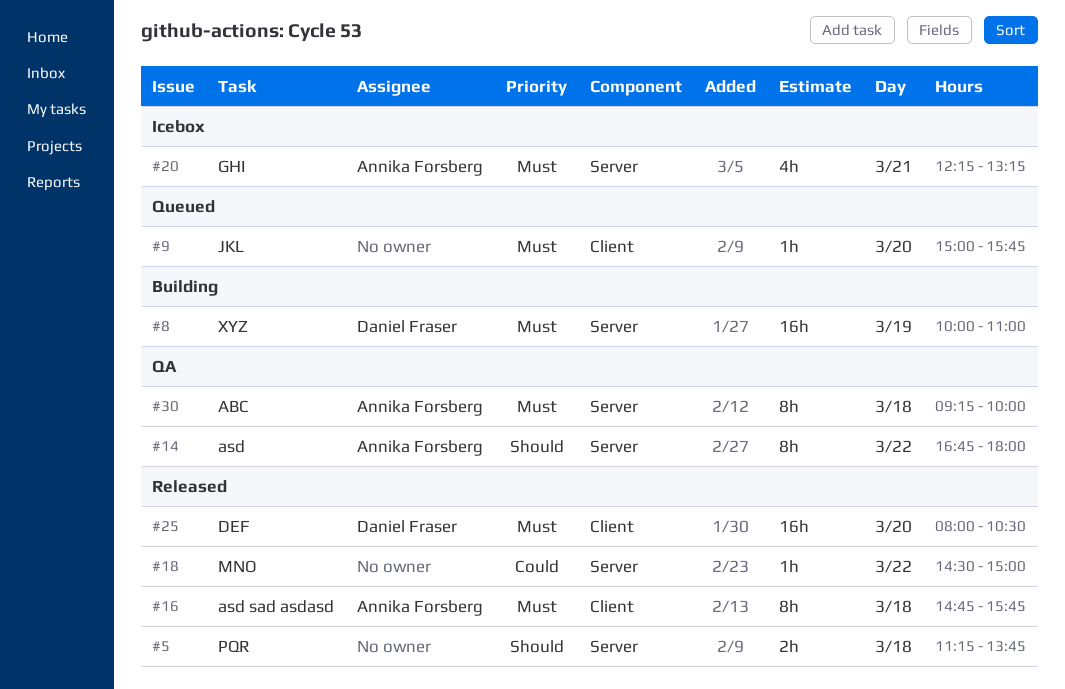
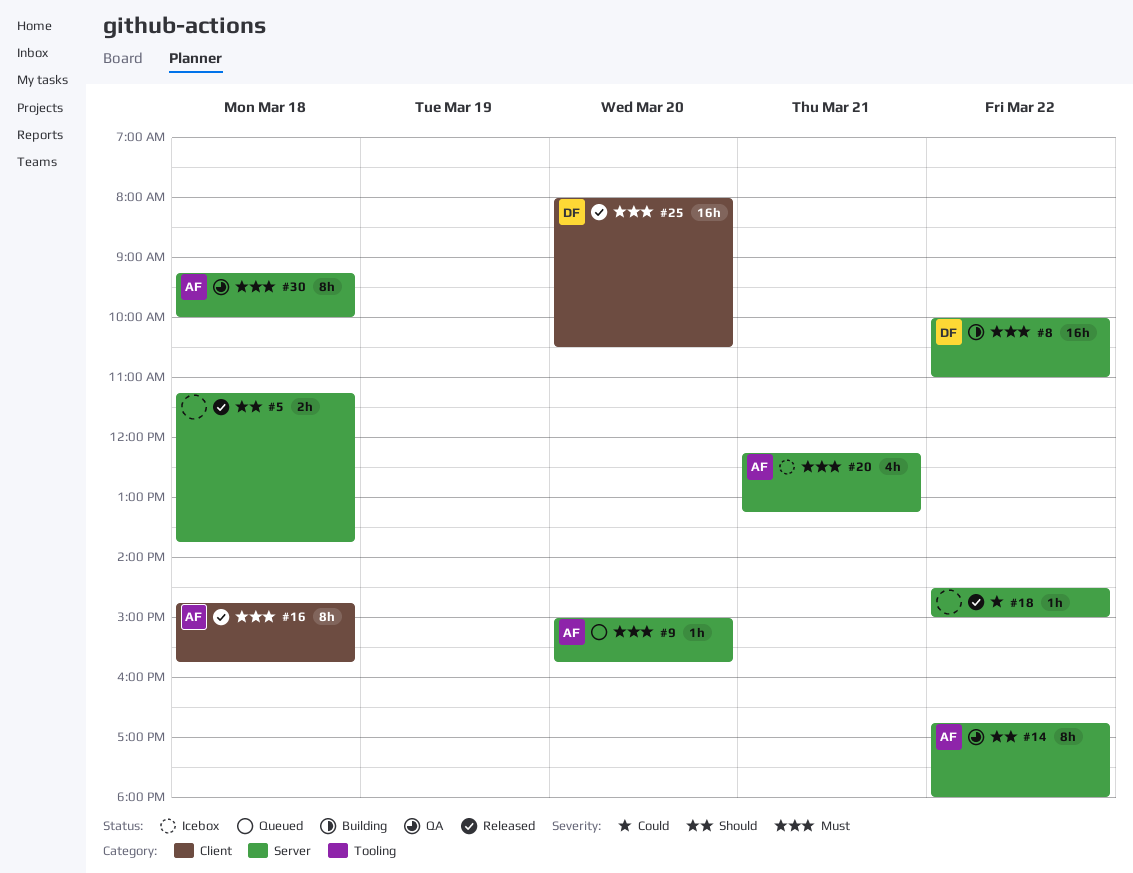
#8, day: Mar 19 -> Mar 22
#9, owner: none -> Annika Forsberg
#9, label: Client -> Server

